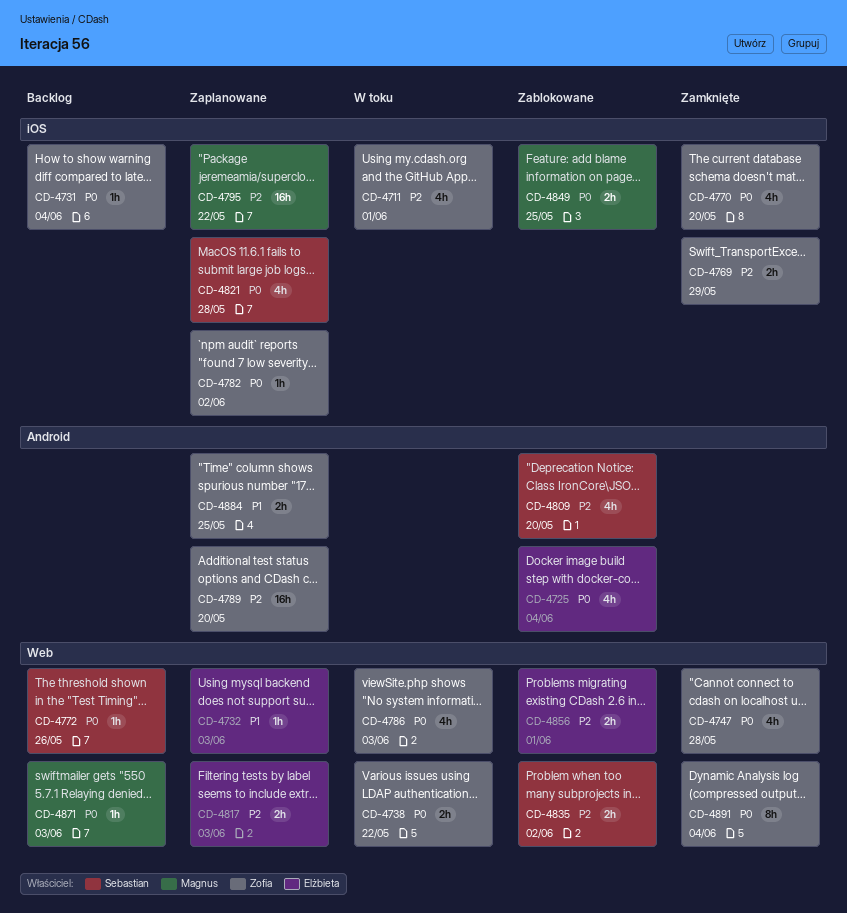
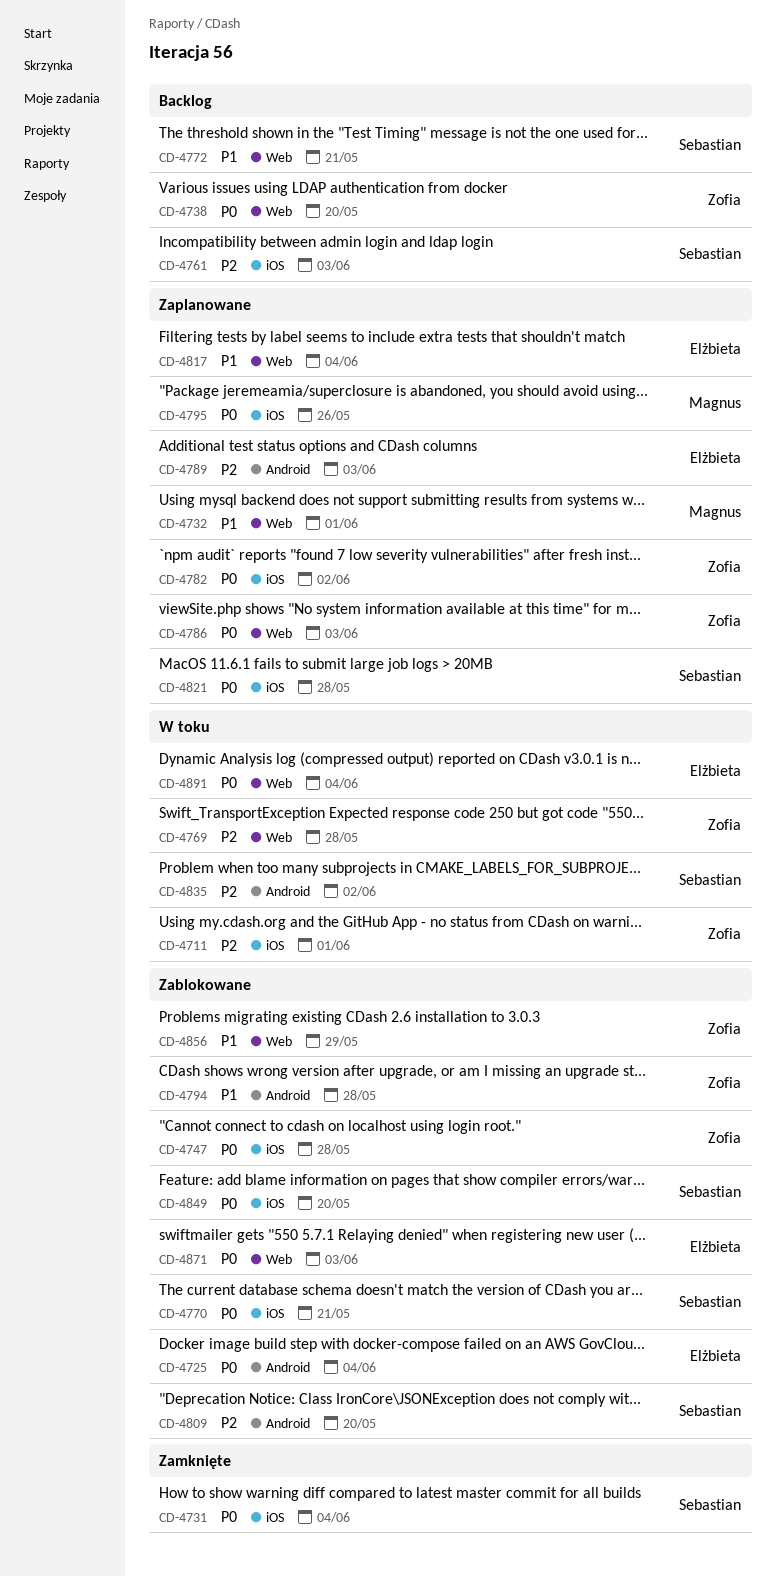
CD-4731, status: Backlog -> Zamknięte
CD-4731, owner: Zofia -> Sebastian
CD-4732, owner: Elżbieta -> Magnus
CD-4732, due: Jun 3 -> Jun 1
CD-4738, status: W toku -> Backlog
CD-4738, due: May 22 -> May 20
CD-4747, status: Zamknięte -> Zablokowane
CD-4747, label: Web -> iOS
CD-4761: none -> present
CD-4769, status: Zamknięte -> W toku
CD-4769, label: iOS -> Web
CD-4769, due: May 29 -> May 28
CD-4770, status: Zamknięte -> Zablokowane
CD-4770, owner: Zofia -> Sebastian
CD-4770, due: May 20 -> May 21
CD-4772, priority: P0 -> P1
CD-4772, due: May 26 -> May 21
CD-4786, status: W toku -> Zaplanowane
CD-4789, owner: Zofia -> Elżbieta
CD-4789, due: May 20 -> Jun 3
CD-4794: none -> present
CD-4795, priority: P2 -> P0
CD-4795, due: May 22 -> May 26
CD-4817, priority: P2 -> P1
CD-4817, due: Jun 3 -> Jun 4
CD-4835, status: Zablokowane -> W toku
CD-4835, label: Web -> Android
CD-4849, owner: Magnus -> Sebastian
CD-4849, due: May 25 -> May 20
CD-4856, owner: Elżbieta -> Zofia
CD-4856, priority: P2 -> P1
CD-4856, due: Jun 1 -> May 29
CD-4871, status: Backlog -> Zablokowane
CD-4871, owner: Magnus -> Elżbieta
CD-4884: present -> none
CD-4891, status: Zamknięte -> W toku
CD-4891, owner: Zofia -> Elżbieta

